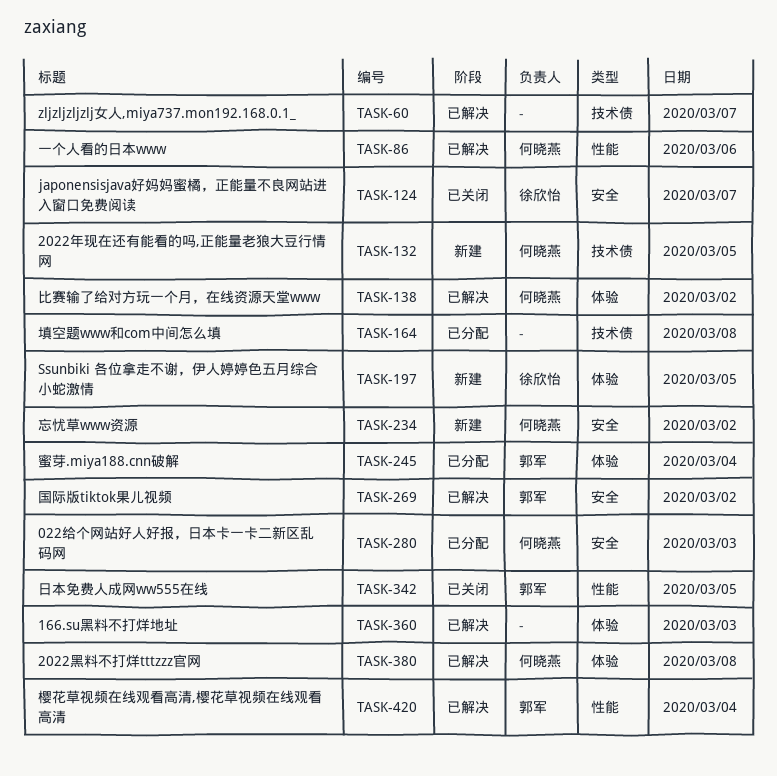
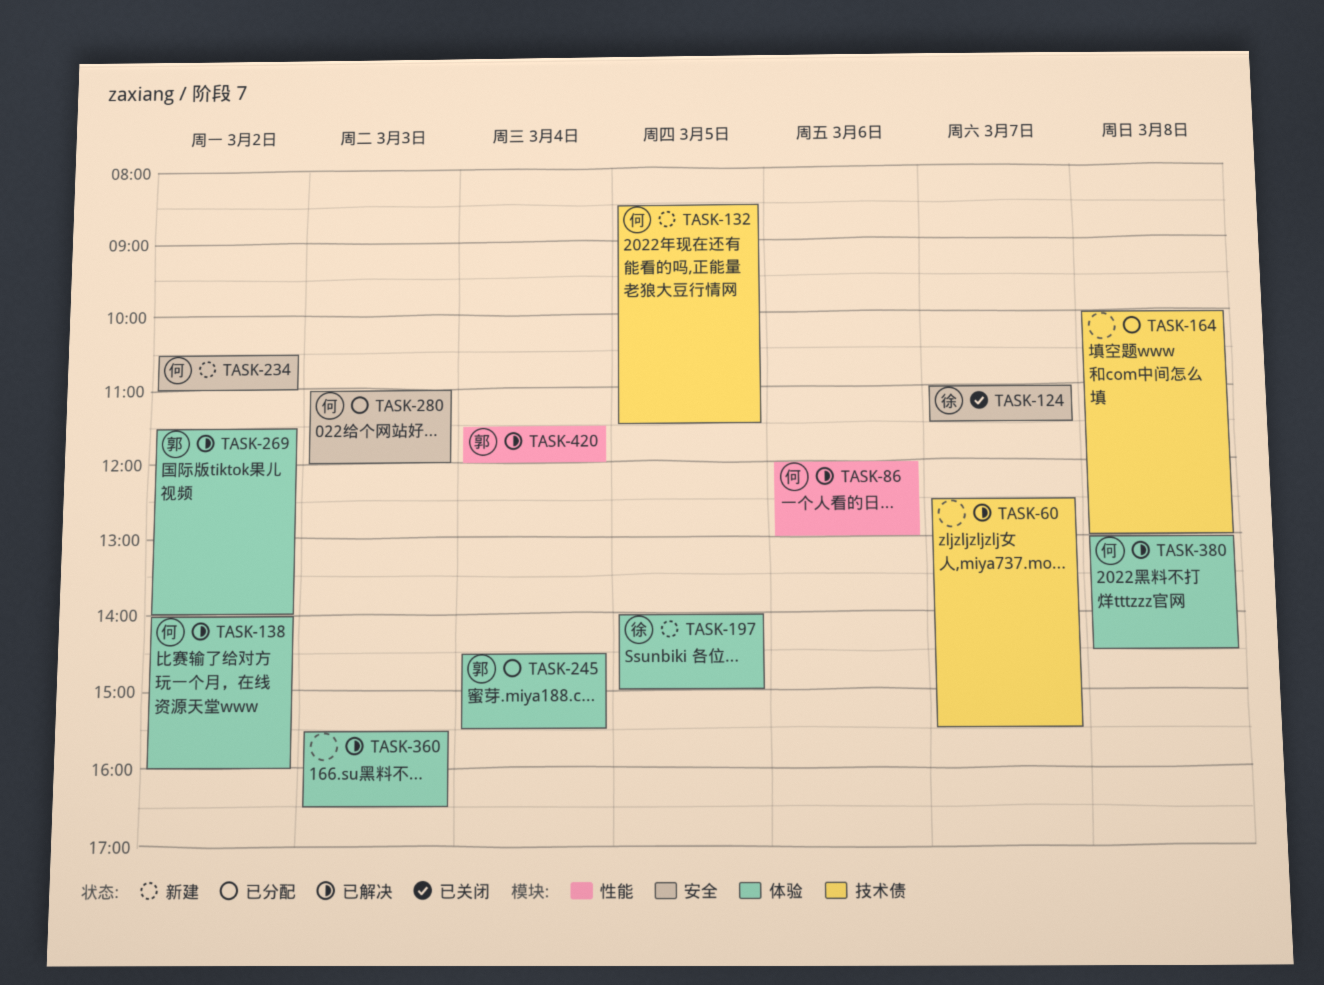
TASK-269, label: 安全 -> 体验
TASK-342: present -> none

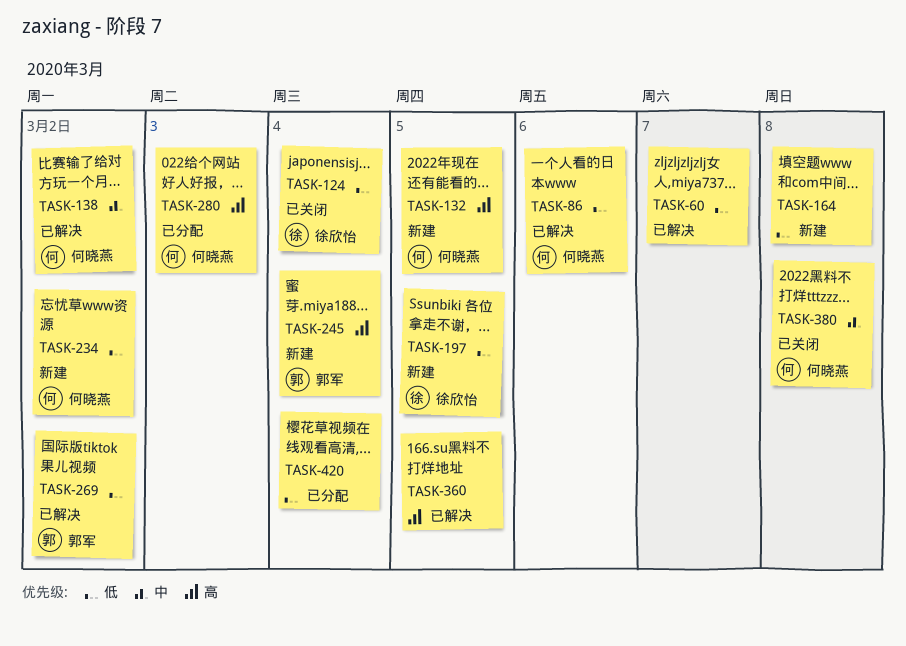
TASK-124, day: Mar 7 -> Mar 4
TASK-164, status: 已分配 -> 新建
TASK-245, status: 已分配 -> 新建
TASK-360, day: Mar 3 -> Mar 5
TASK-380, status: 已解决 -> 已关闭
TASK-420, status: 已解决 -> 已分配
TASK-420, owner: 郭军 -> none

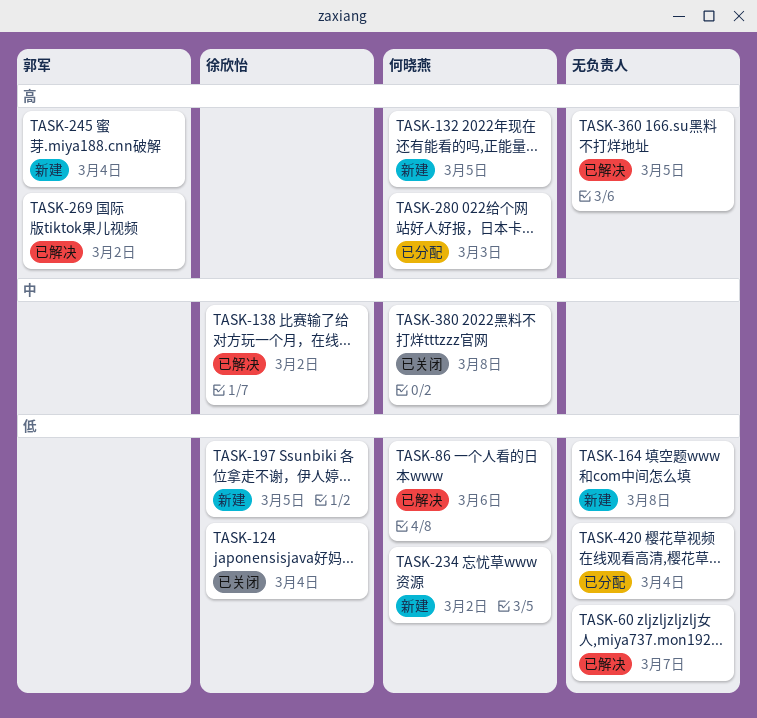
TASK-138, owner: 何晓燕 -> 徐欣怡
TASK-269, priority: 低 -> 高

